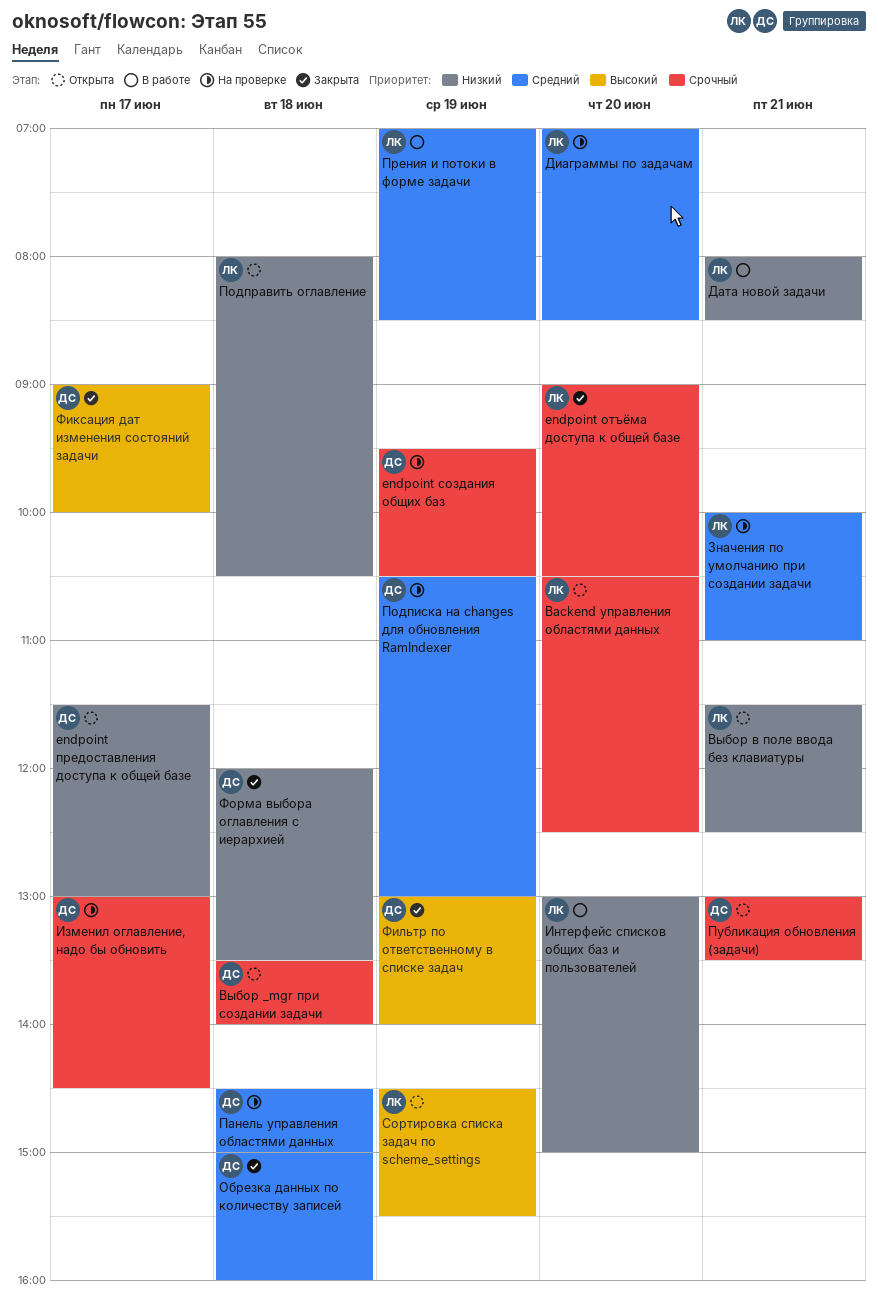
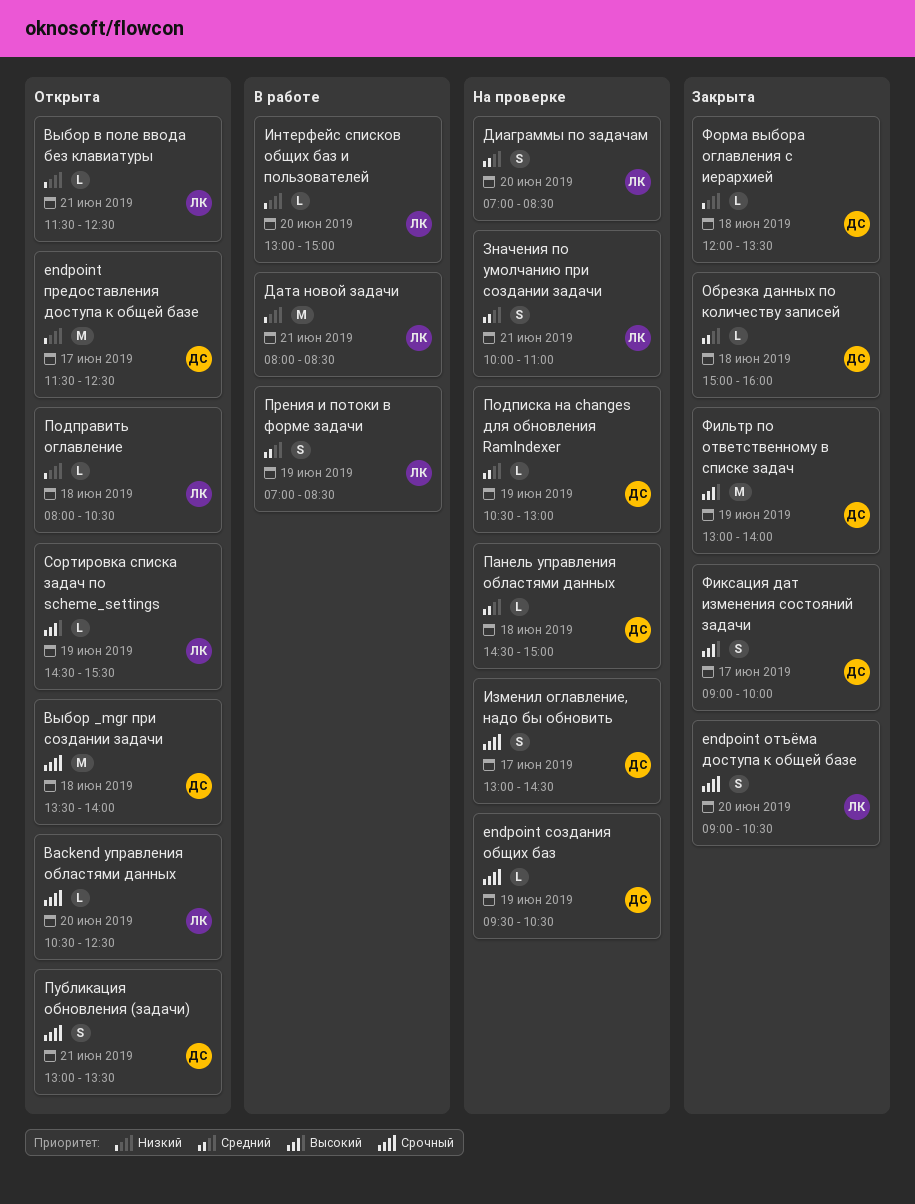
endpoint предоставления доступа к общей базе, ends: 13:00 -> 12:30

